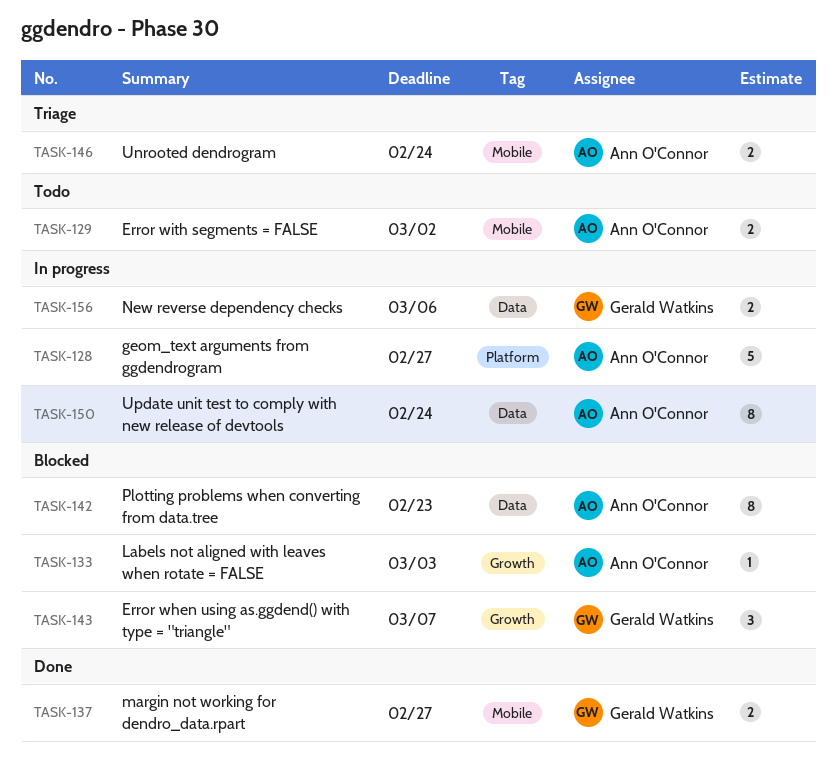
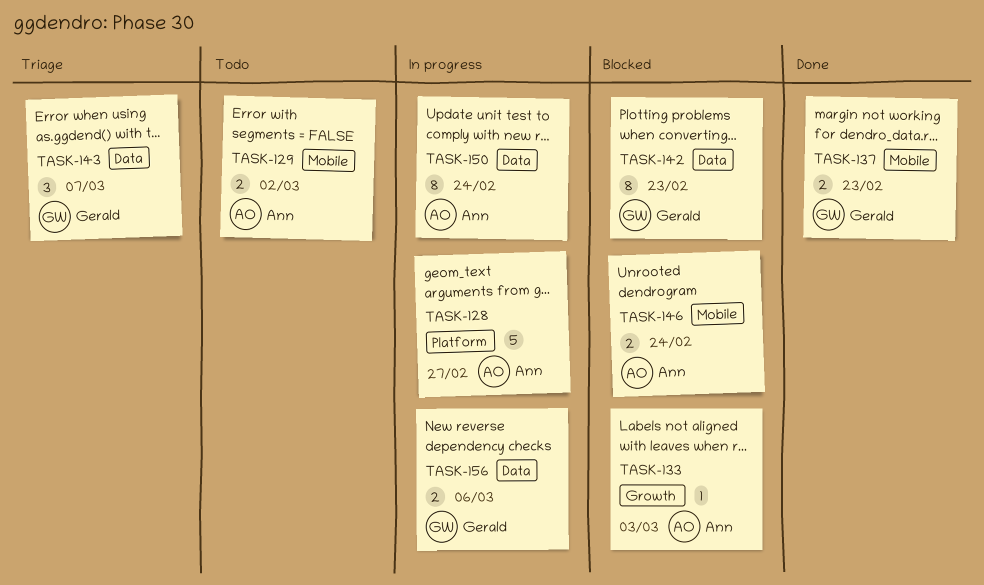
TASK-137, due: Feb 27 -> Feb 23
TASK-142, owner: Ann O'Connor -> Gerald Watkins
TASK-143, status: Blocked -> Triage
TASK-143, label: Growth -> Data
TASK-146, status: Triage -> Blocked

